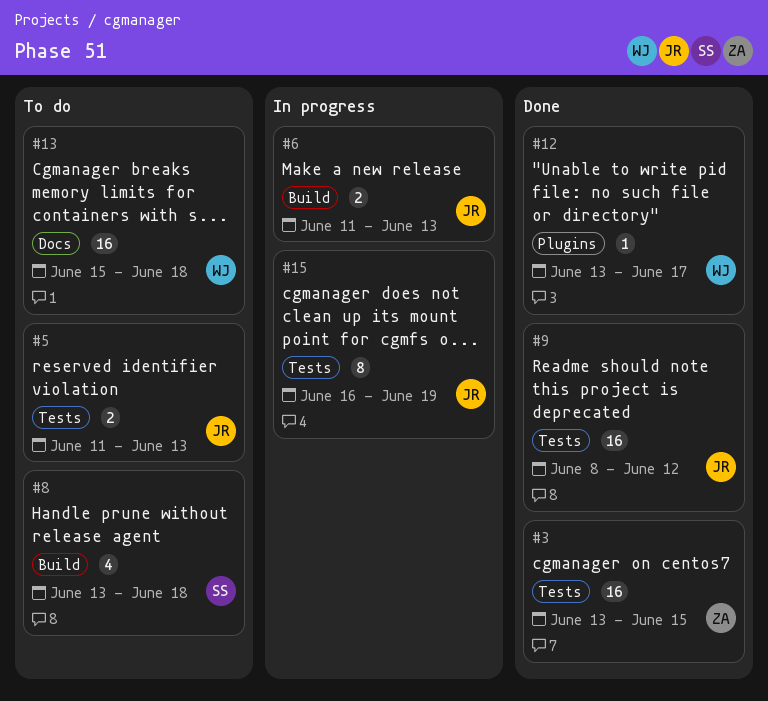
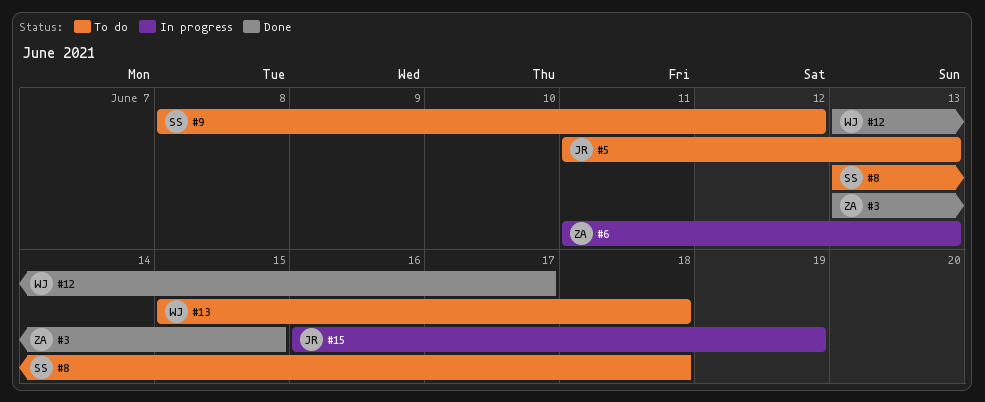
#6, owner: JR -> ZA
#9, status: Done -> To do
#9, owner: JR -> SS

